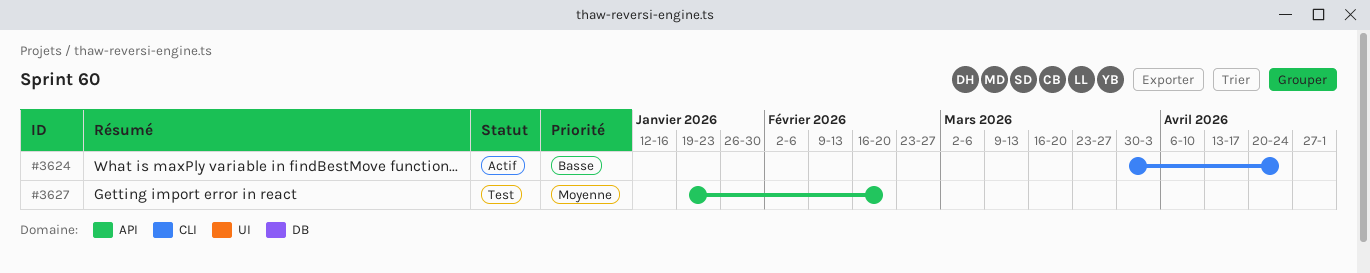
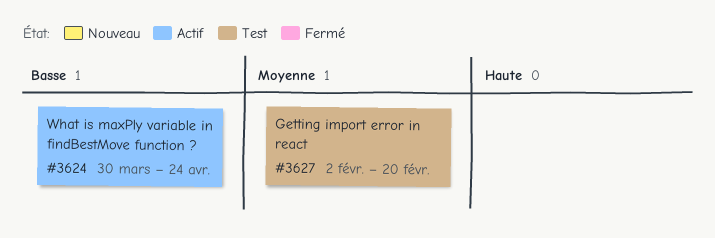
#3627, start: Jan 19 -> Feb 2

